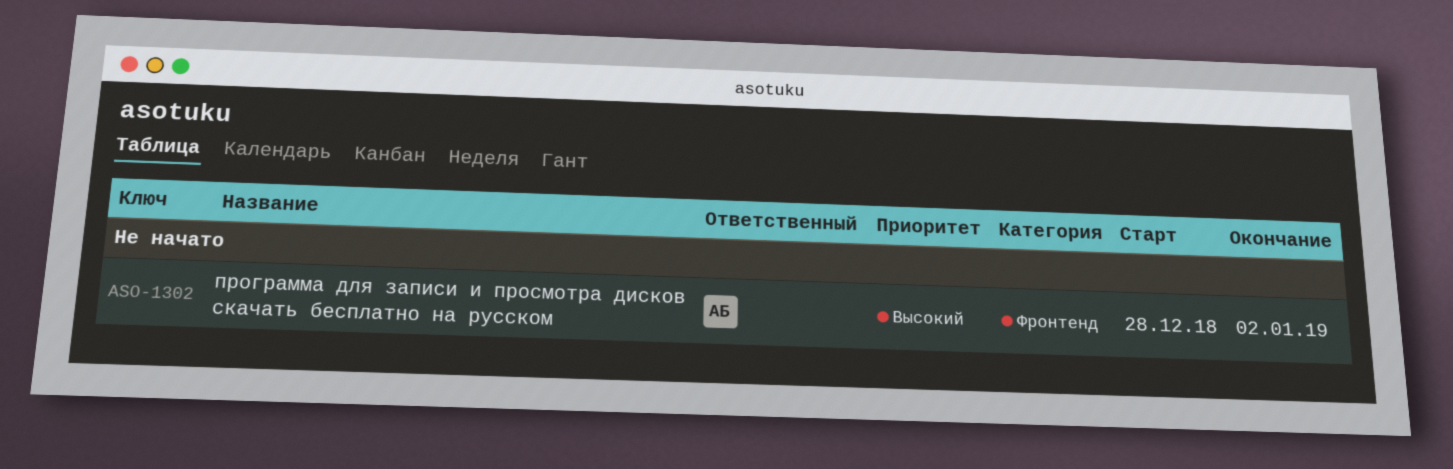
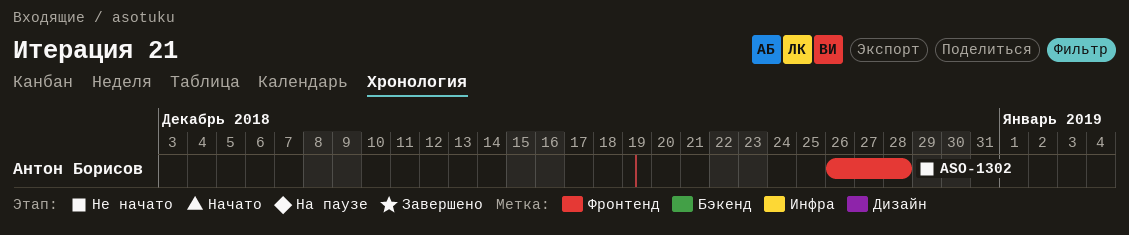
ASO-1302, start: Dec 28 -> Dec 26
ASO-1302, due: Jan 2 -> Dec 28

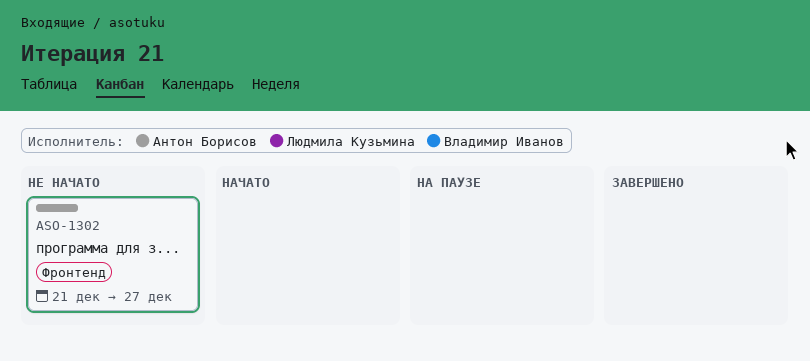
ASO-1302, start: Dec 26 -> Dec 21
ASO-1302, due: Dec 28 -> Dec 27

